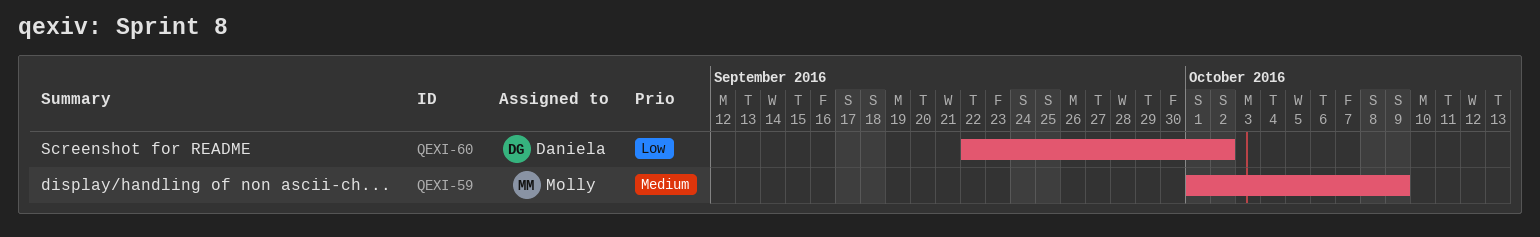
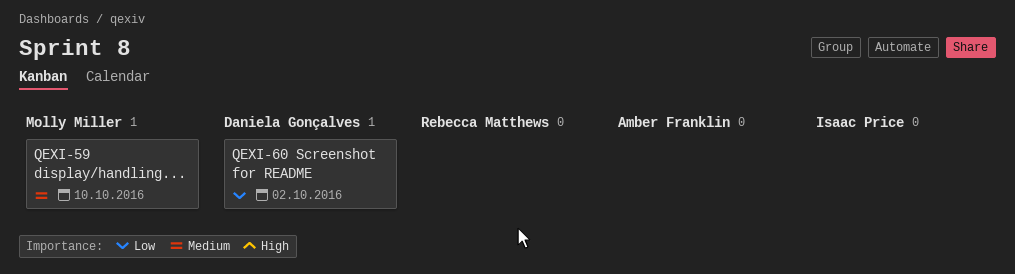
QEXI-59, due: Oct 9 -> Oct 10

